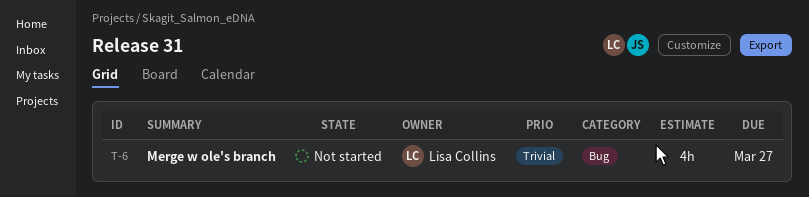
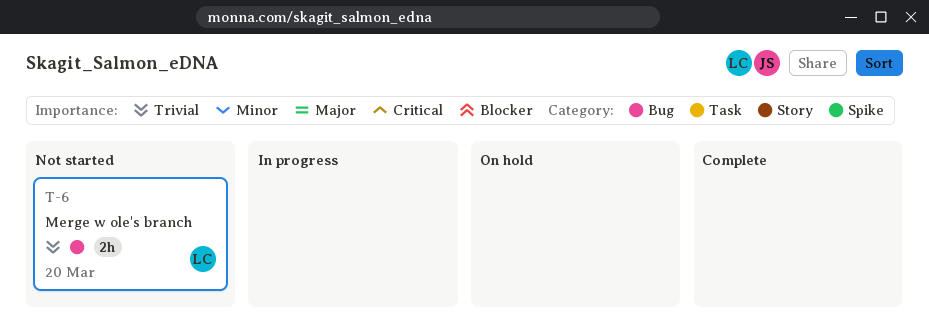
T-6, estimate: 4h -> 2h
T-6, due: Mar 27 -> Mar 20

